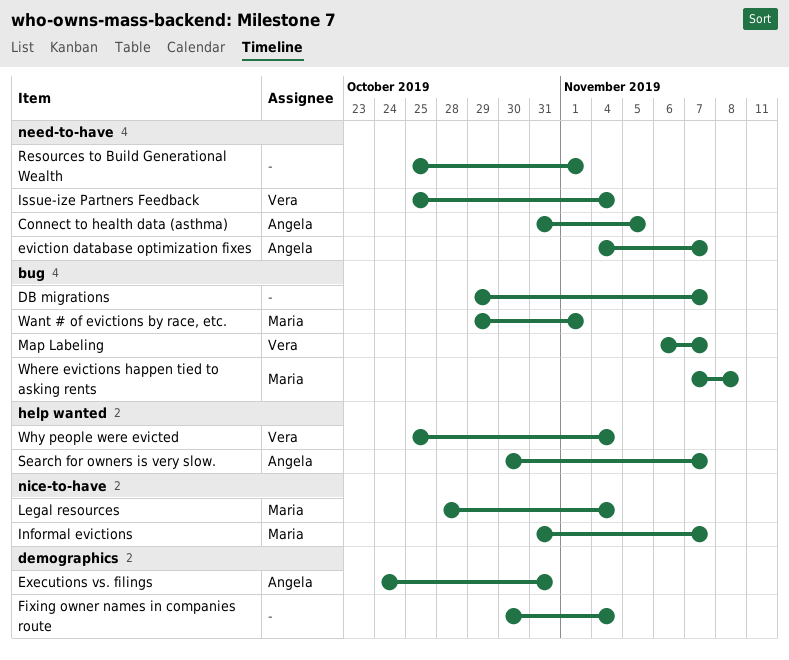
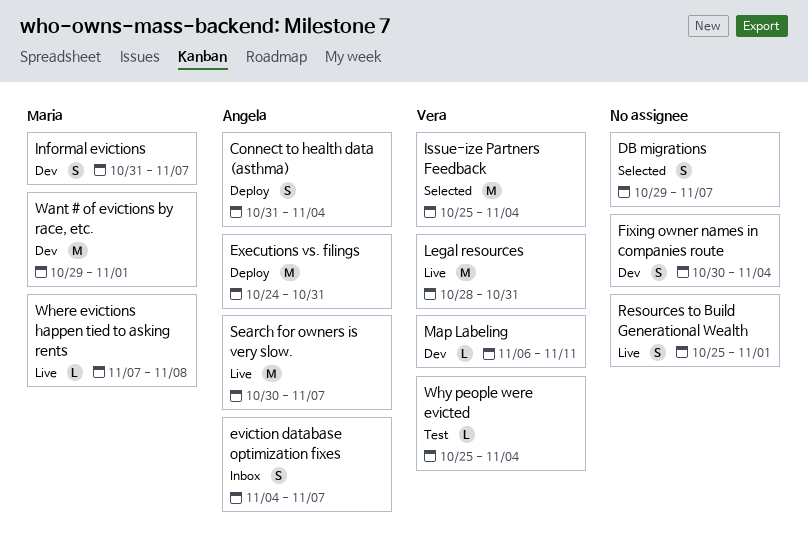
Connect to health data (asthma), due: Nov 5 -> Nov 4
Legal resources, owner: Maria -> Vera
Legal resources, due: Nov 4 -> Oct 31
Map Labeling, due: Nov 7 -> Nov 11

